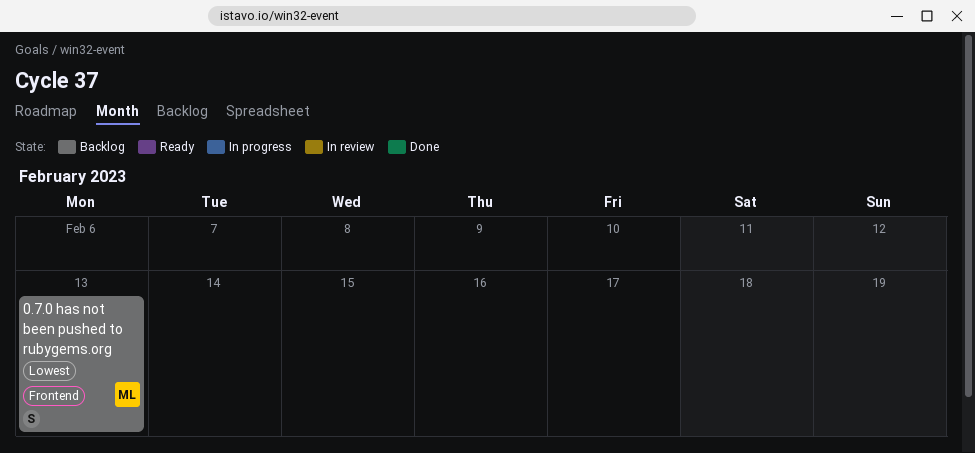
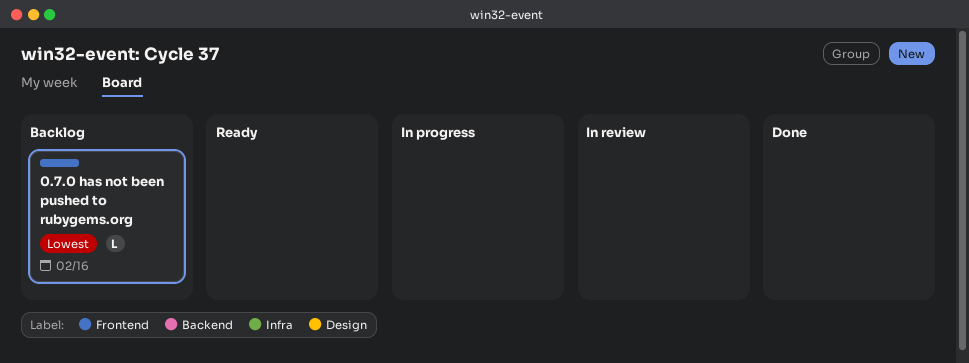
0.7.0 has not been pushed to rubygems.org, estimate: S -> L
0.7.0 has not been pushed to rubygems.org, due: Feb 13 -> Feb 16

